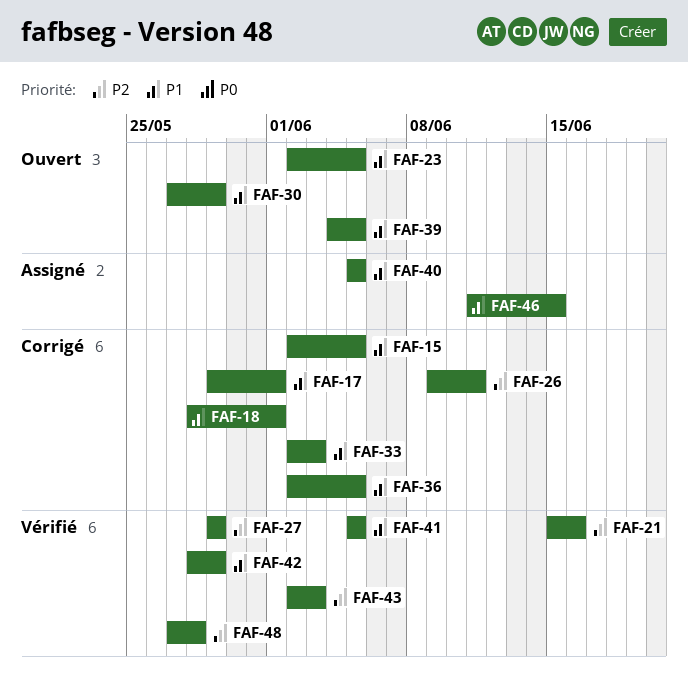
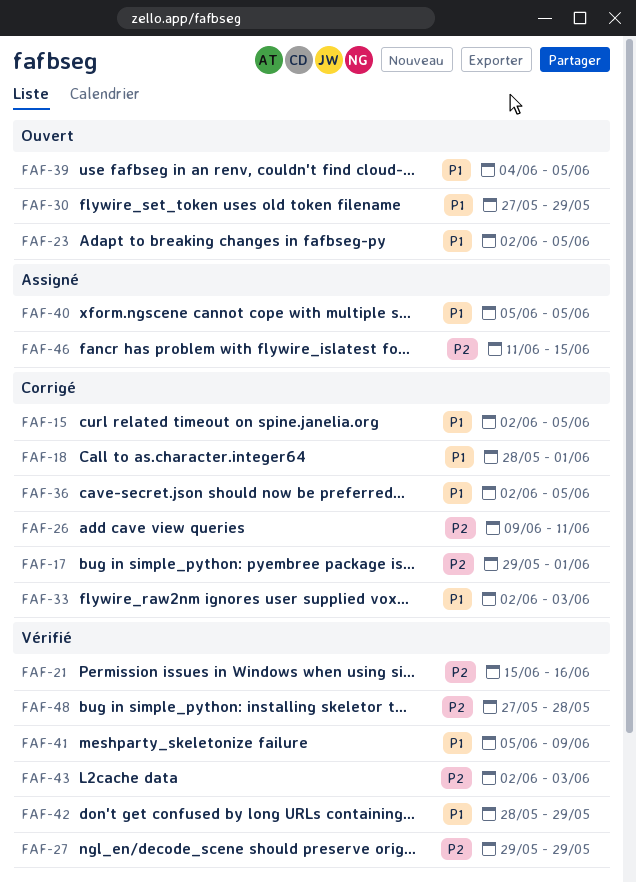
FAF-17, priority: P1 -> P2
FAF-41, due: Jun 5 -> Jun 9
FAF-46, priority: P1 -> P2

